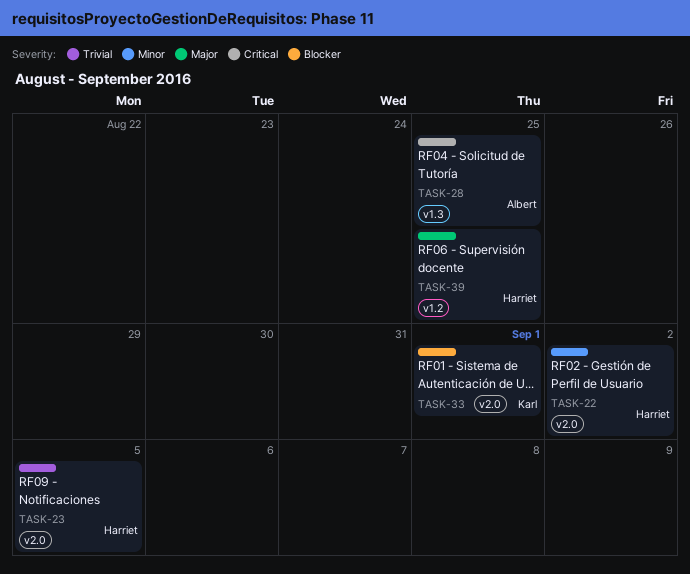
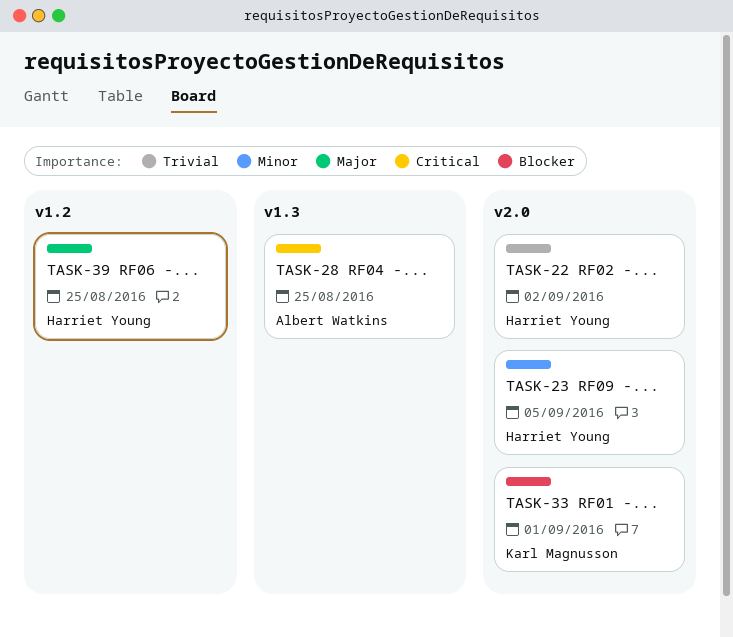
TASK-22, priority: Minor -> Trivial
TASK-23, priority: Trivial -> Minor

